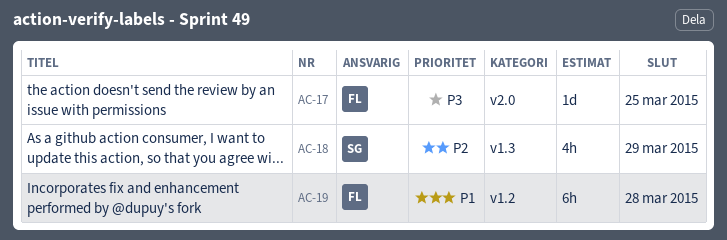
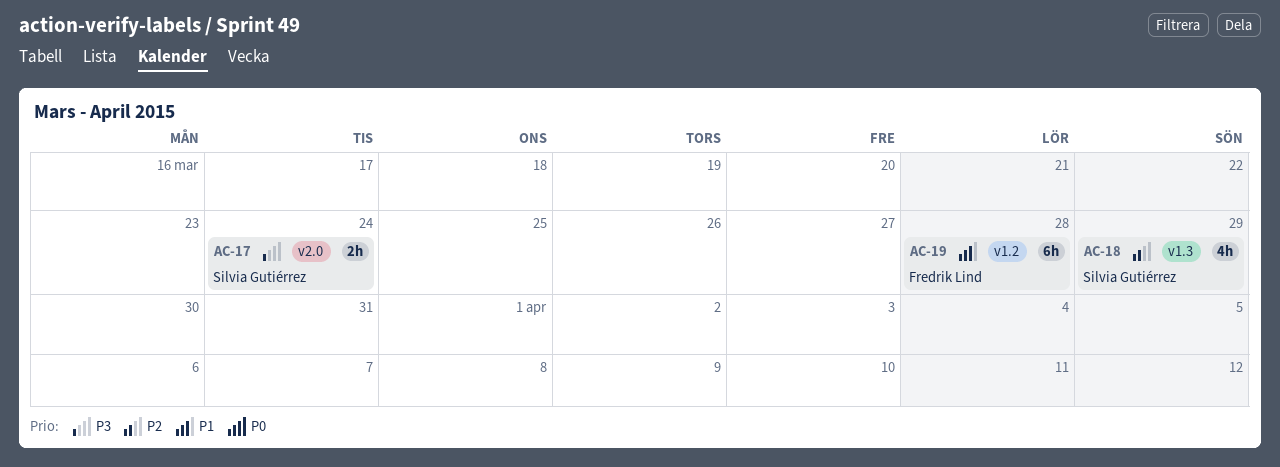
AC-17, owner: Fredrik Lind -> Silvia Gutiérrez
AC-17, estimate: 1d -> 2h
AC-17, due: Mar 25 -> Mar 24

